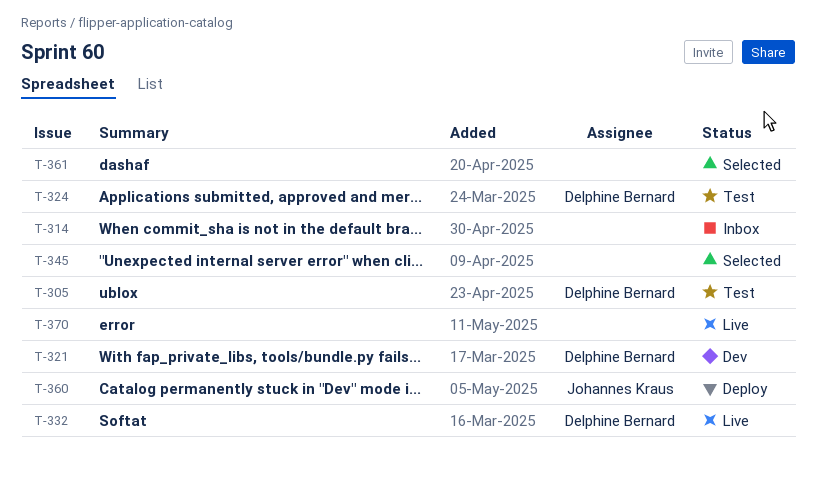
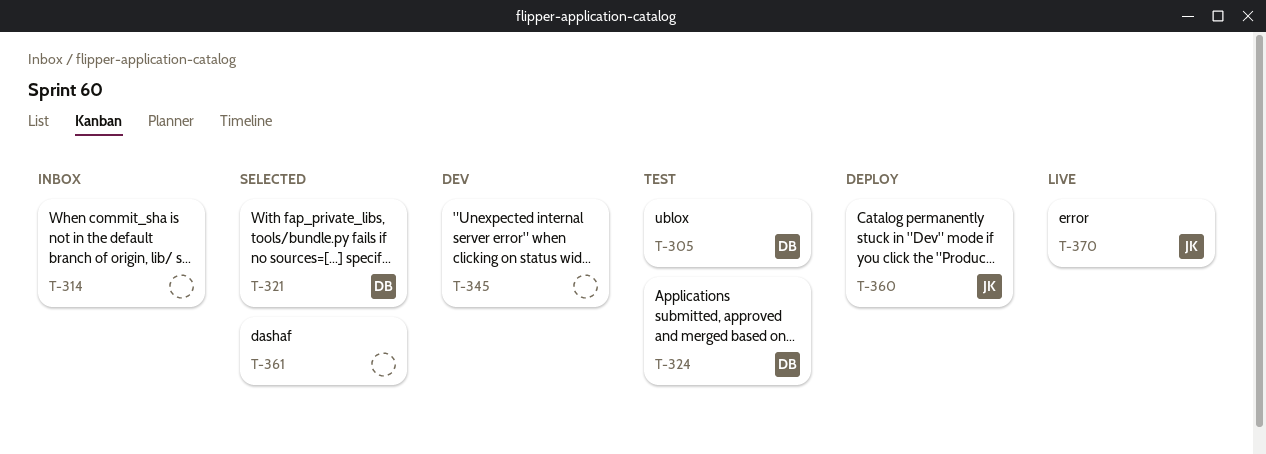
T-321, status: Dev -> Selected
T-332: present -> none
T-345, status: Selected -> Dev
T-370, owner: none -> Johannes Kraus

